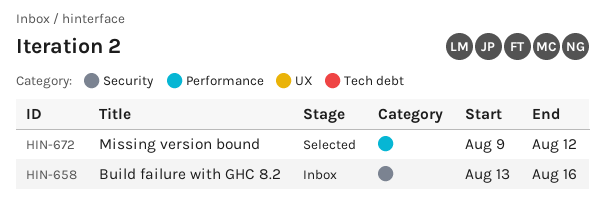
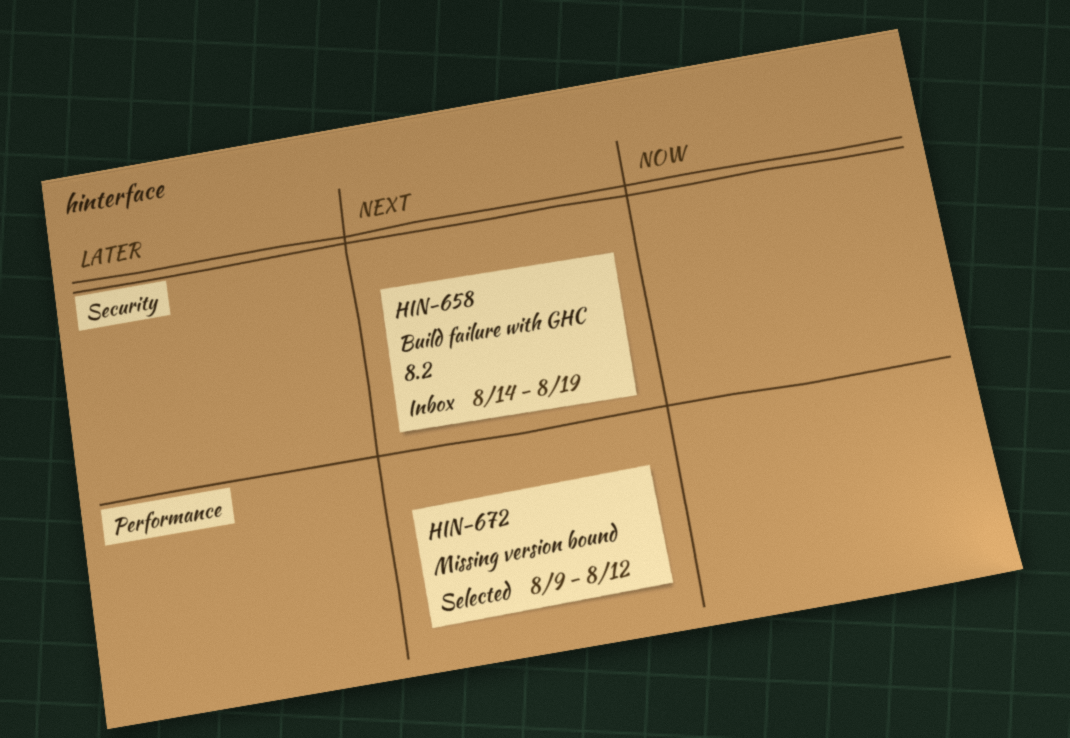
HIN-658, start: Aug 13 -> Aug 14
HIN-658, due: Aug 16 -> Aug 19

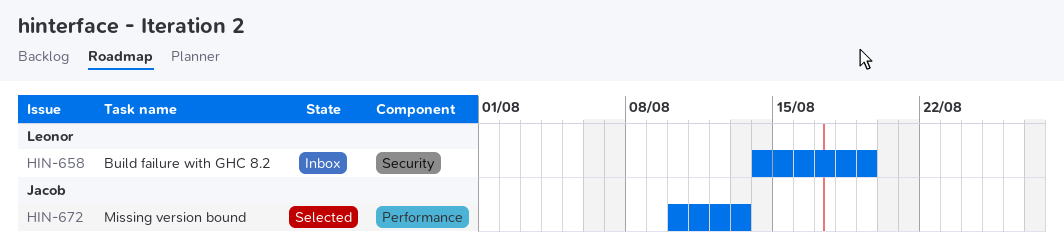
HIN-672, start: Aug 9 -> Aug 10
HIN-672, due: Aug 12 -> Aug 13

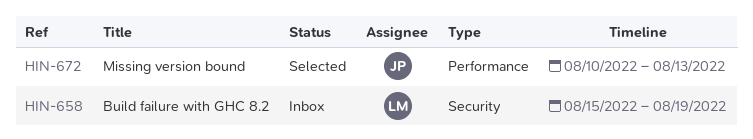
HIN-658, start: Aug 14 -> Aug 15

